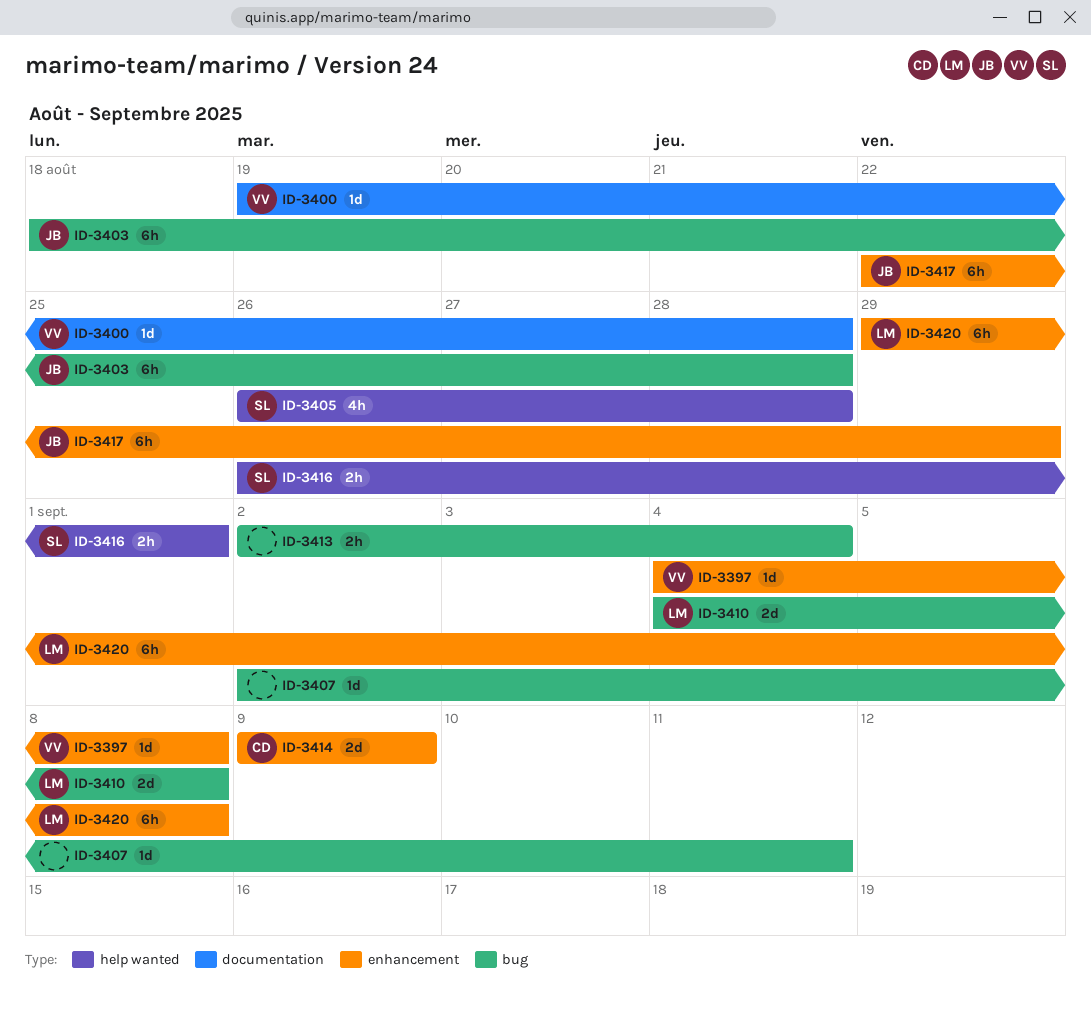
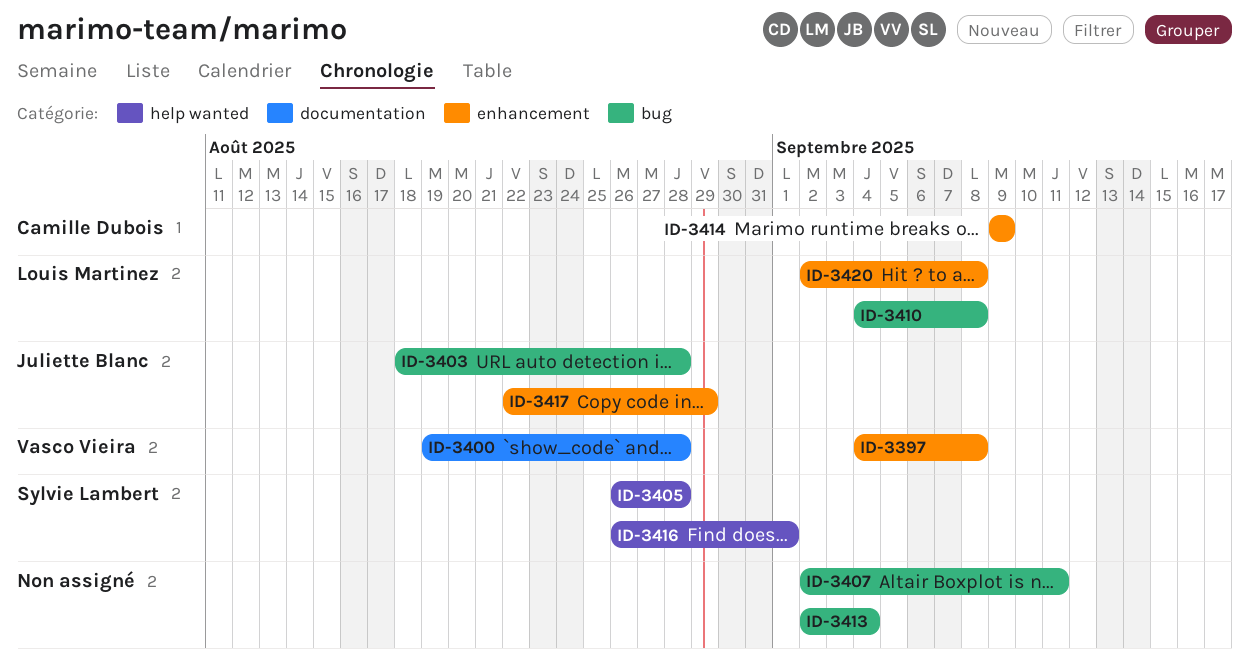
ID-3420, start: Aug 29 -> Sep 2

